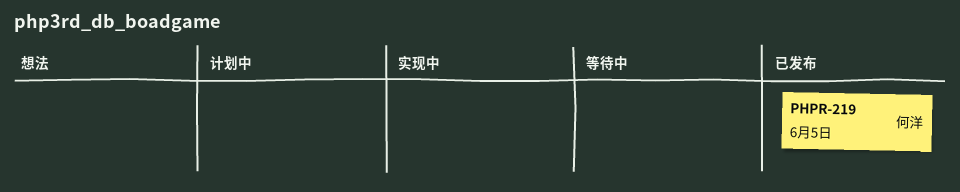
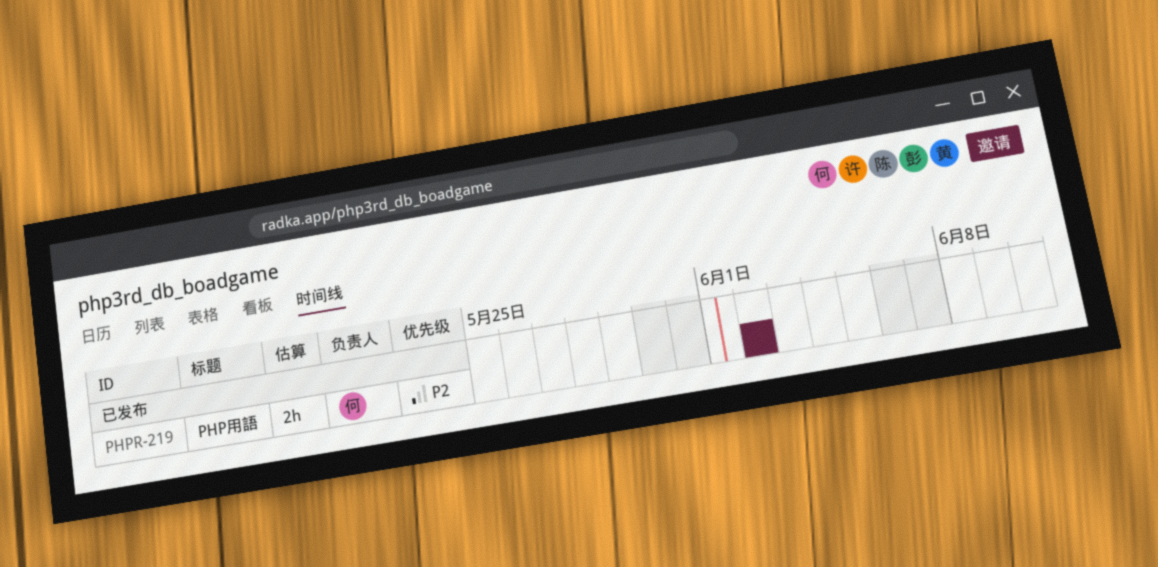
PHPR-219, due: Jun 5 -> Jun 2

